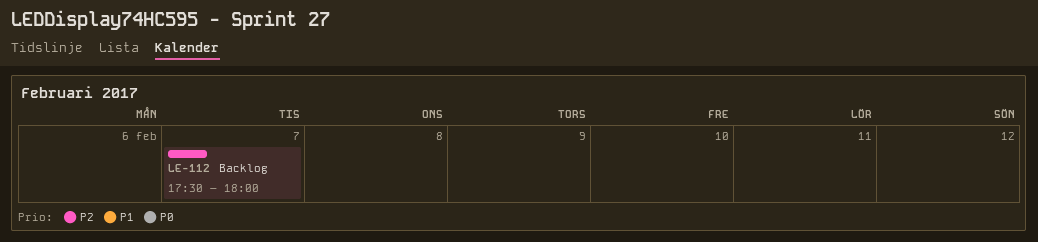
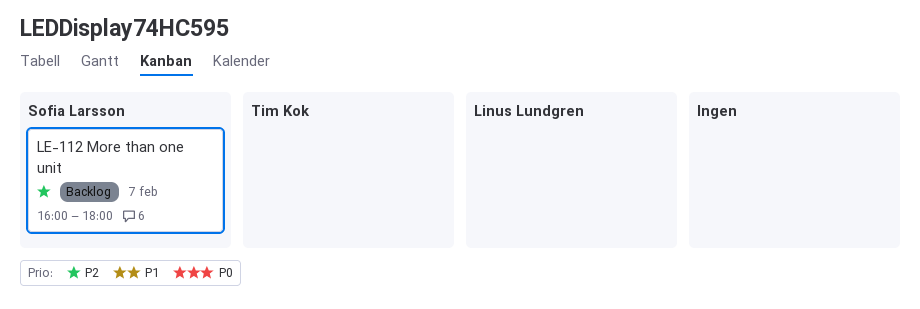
LE-112, begins: 17:30 -> 16:00

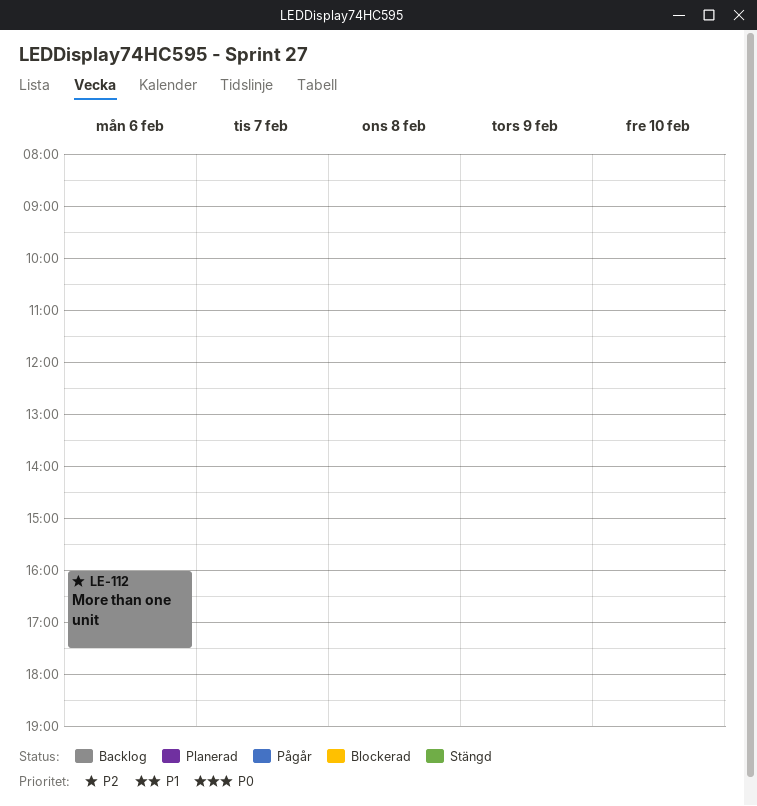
LE-112, day: Feb 7 -> Feb 6
LE-112, ends: 18:00 -> 17:30

